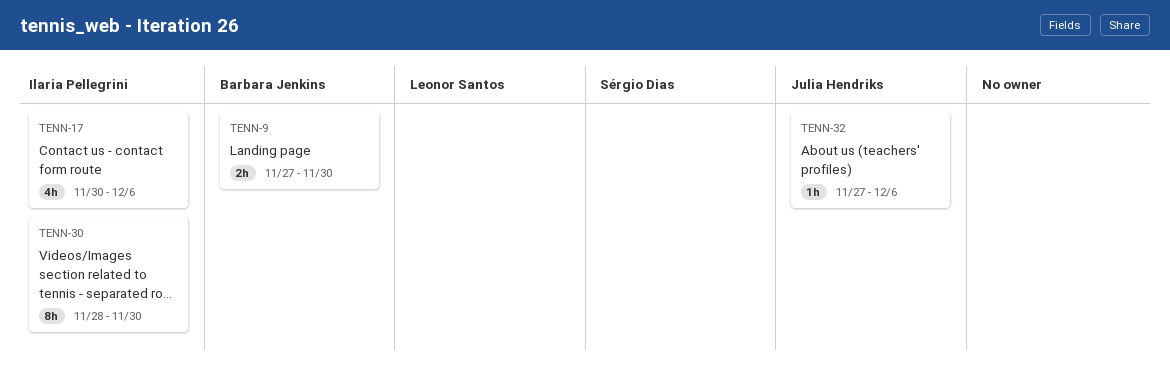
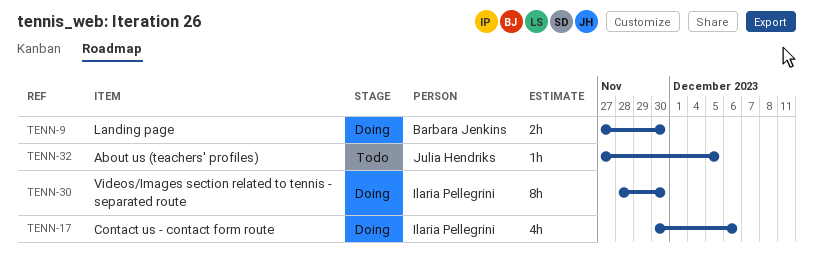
TENN-32, due: Dec 6 -> Dec 5

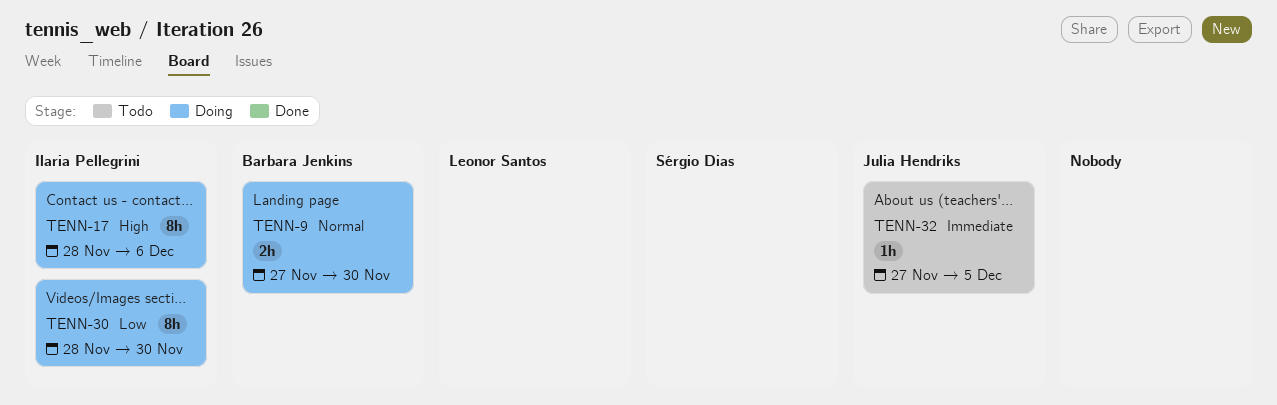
TENN-17, estimate: 4h -> 8h
TENN-17, start: Nov 30 -> Nov 28

